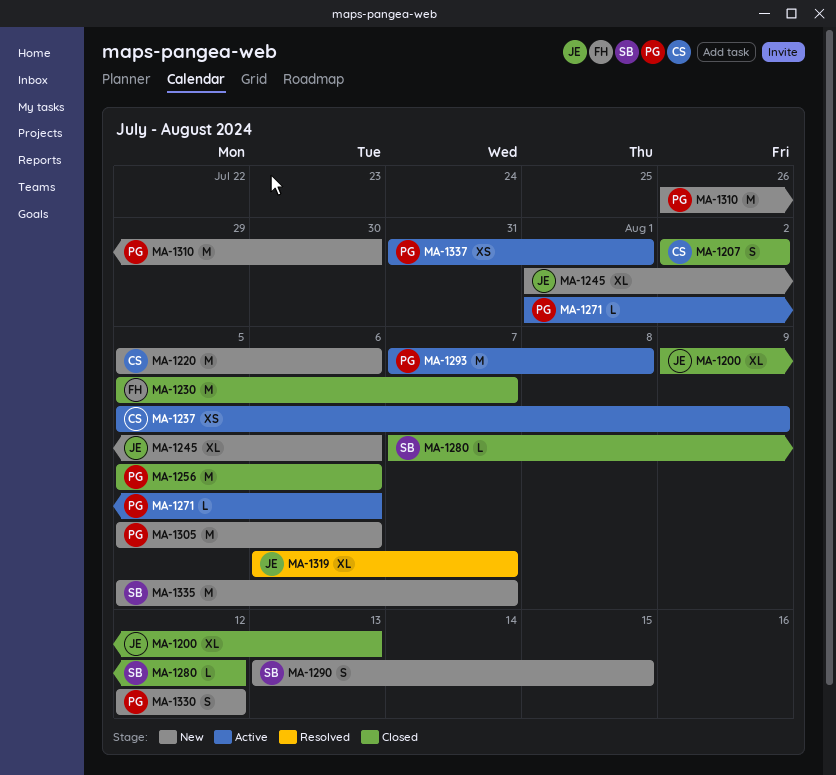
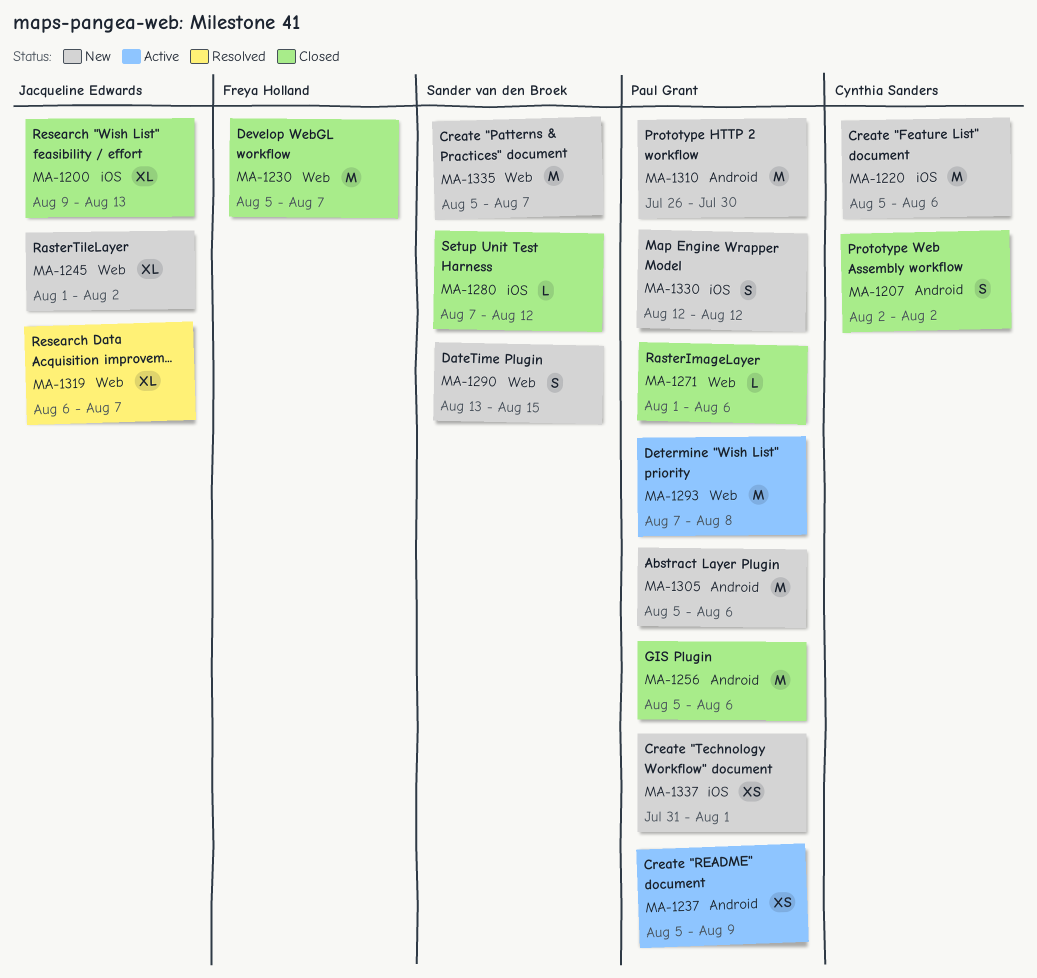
MA-1237, owner: Cynthia Sanders -> Paul Grant
MA-1245, due: Aug 6 -> Aug 2
MA-1271, status: Active -> Closed
MA-1337, status: Active -> New

